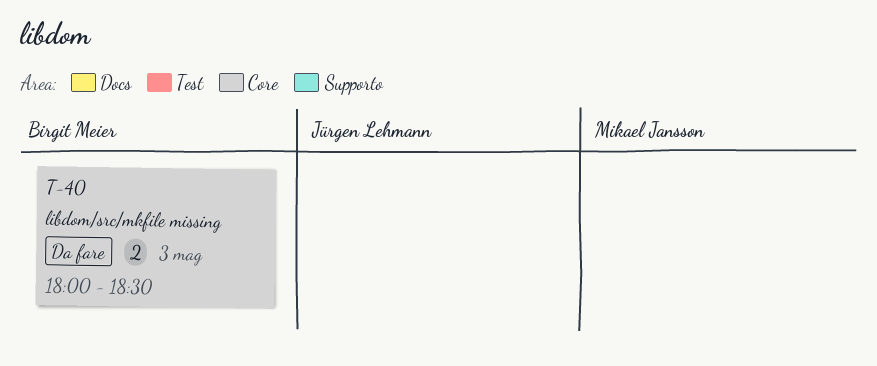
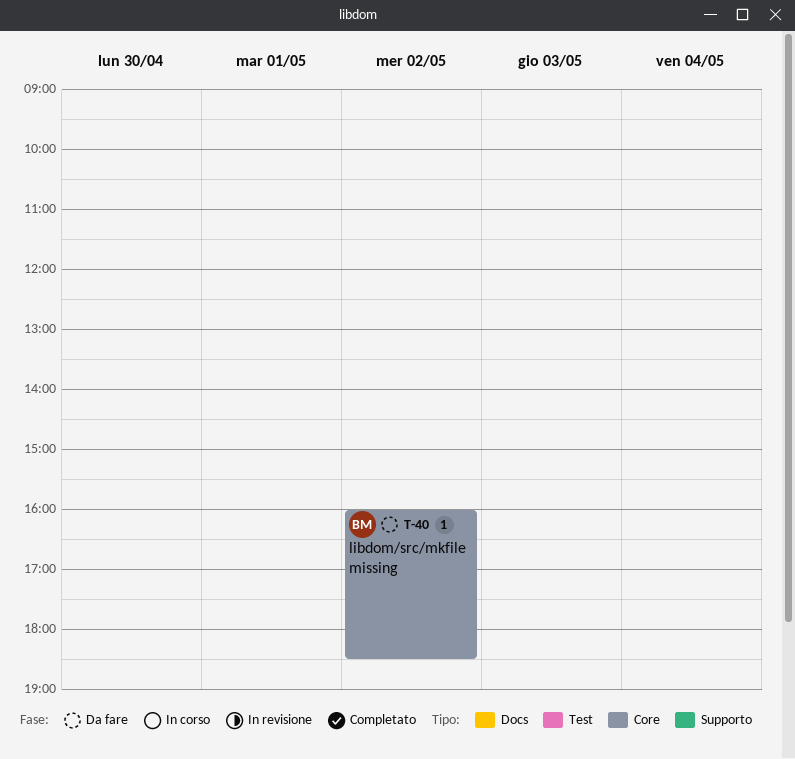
T-40, estimate: 2 -> 1
T-40, day: May 3 -> May 2
T-40, begins: 18:00 -> 16:00

